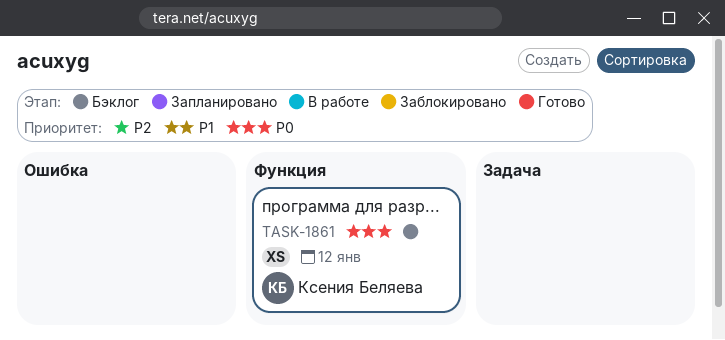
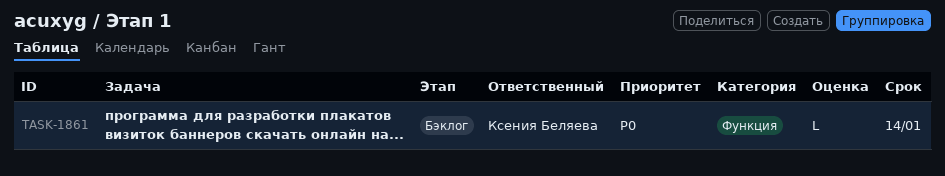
TASK-1861, estimate: XS -> L
TASK-1861, due: Jan 12 -> Jan 14

